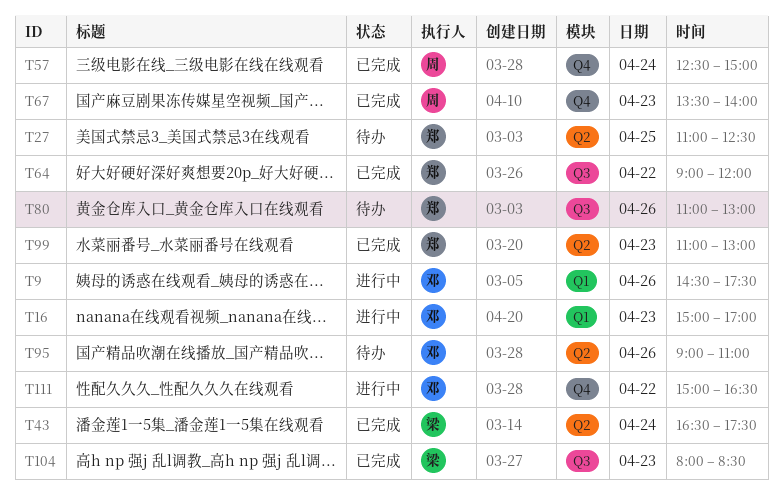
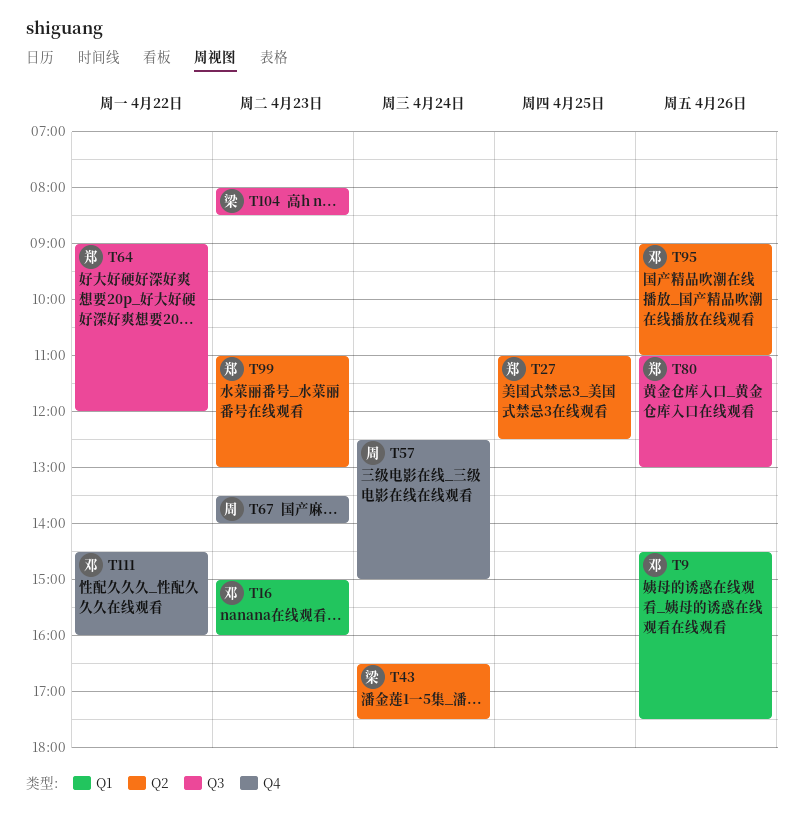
T16, ends: 17:00 -> 16:00
T111, begins: 15:00 -> 14:30
T111, ends: 16:30 -> 16:00

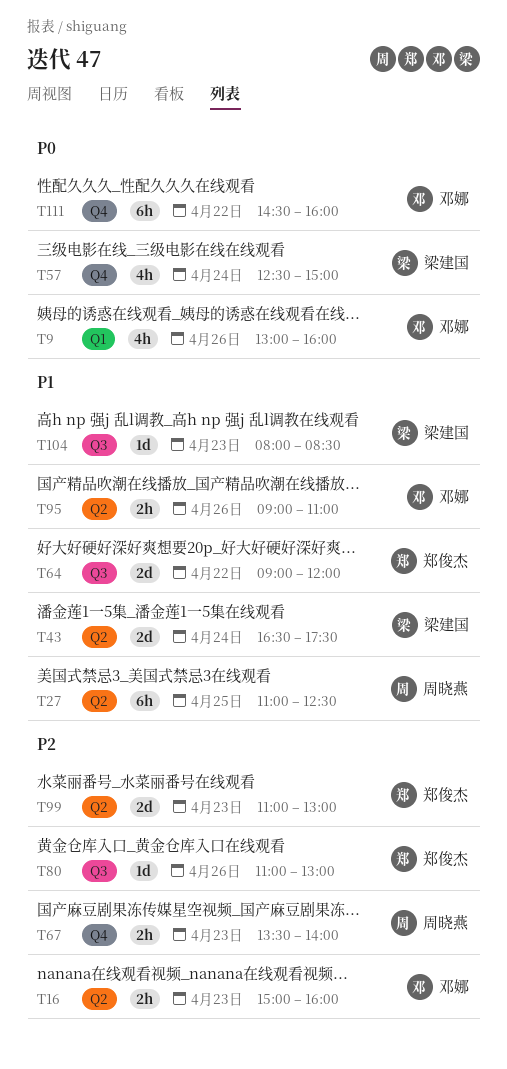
T9, begins: 14:30 -> 13:00
T9, ends: 17:30 -> 16:00
T16, label: Q1 -> Q2
T27, owner: 郑俊杰 -> 周晓燕
T57, owner: 周晓燕 -> 梁建国

